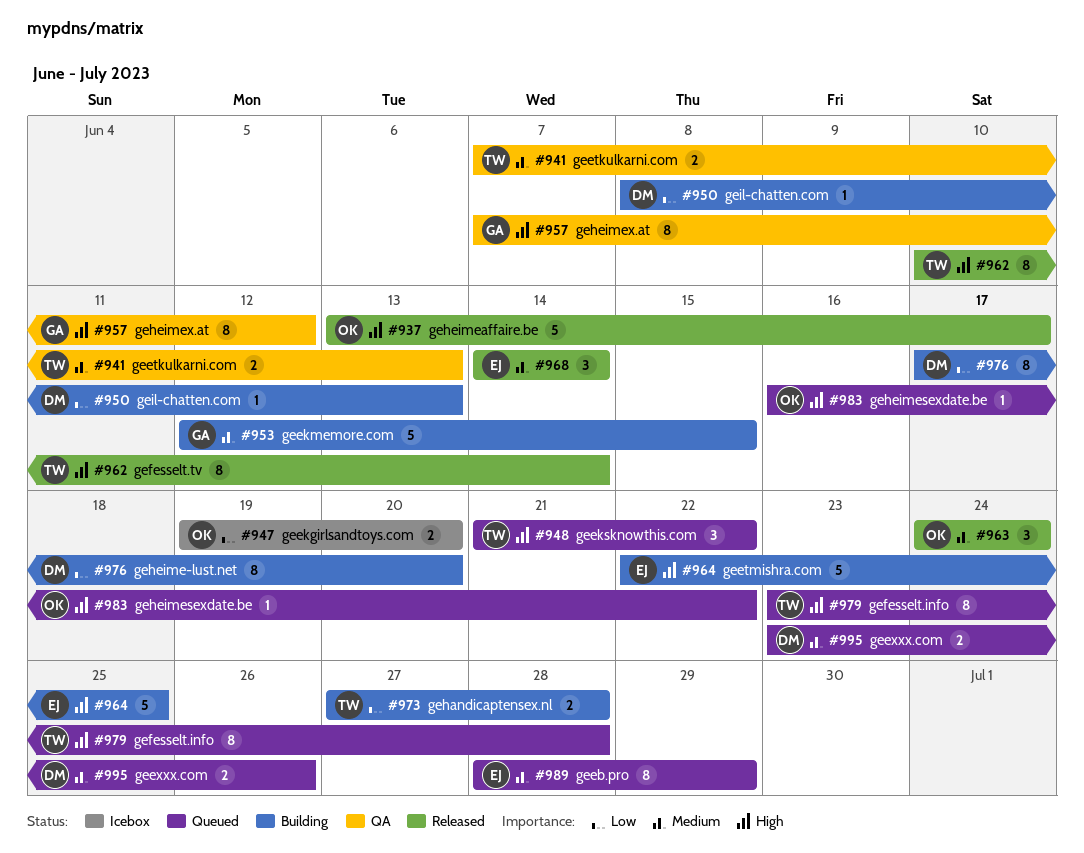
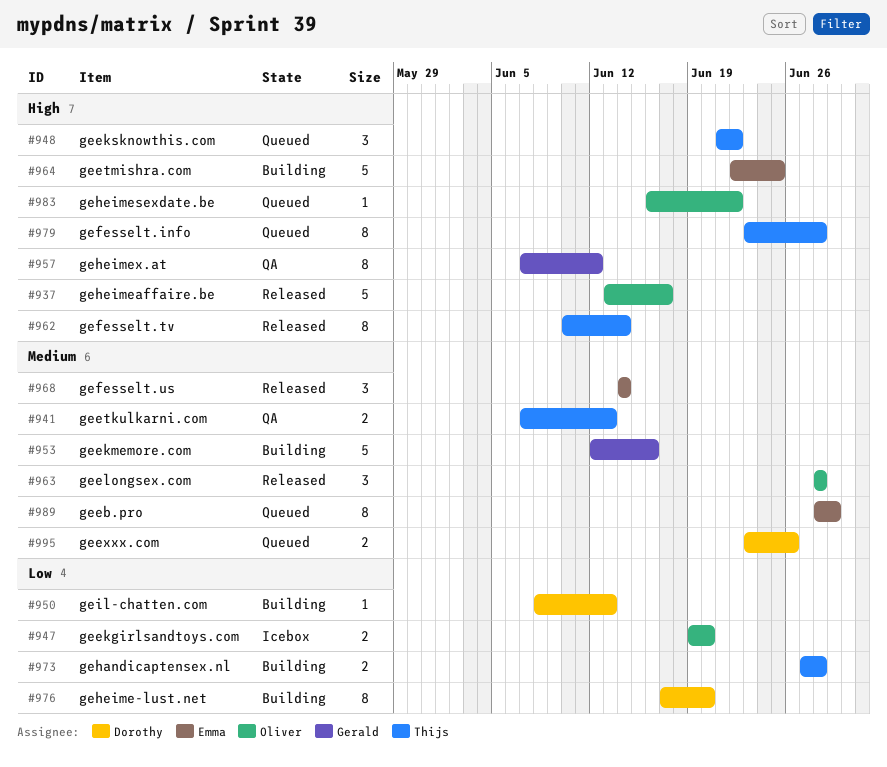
#953, due: Jun 15 -> Jun 16
#963, start: Jun 24 -> Jun 28
#963, due: Jun 24 -> Jun 28

